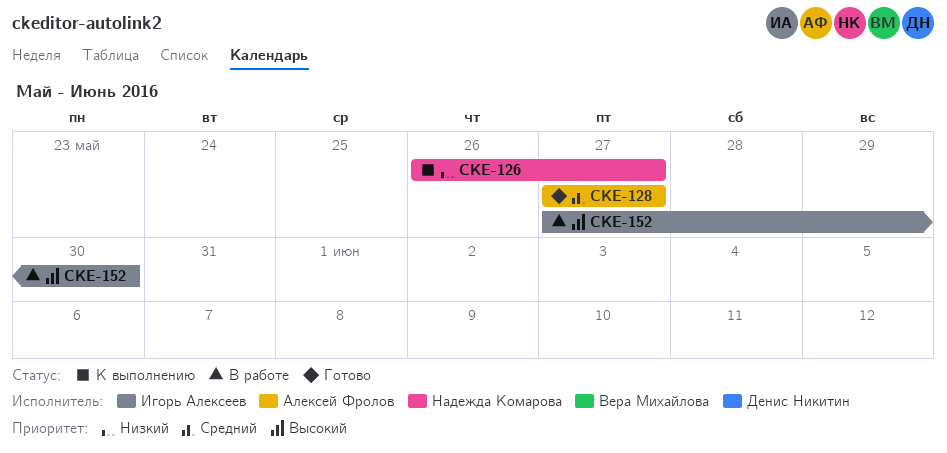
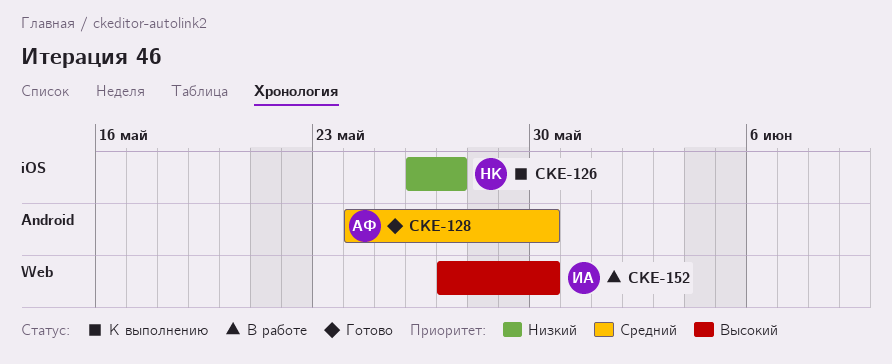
CKE-128, start: May 27 -> May 24
CKE-128, due: May 27 -> May 30

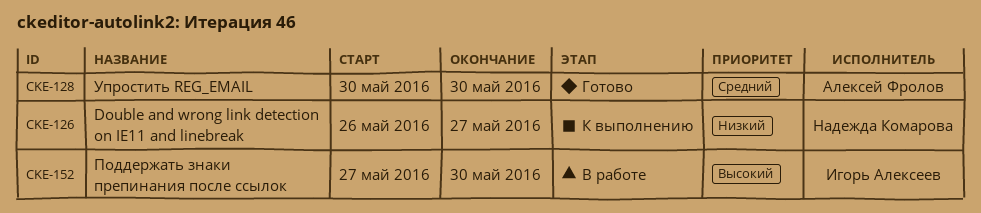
CKE-128, start: May 24 -> May 30

